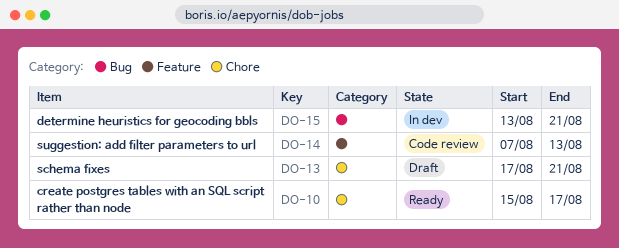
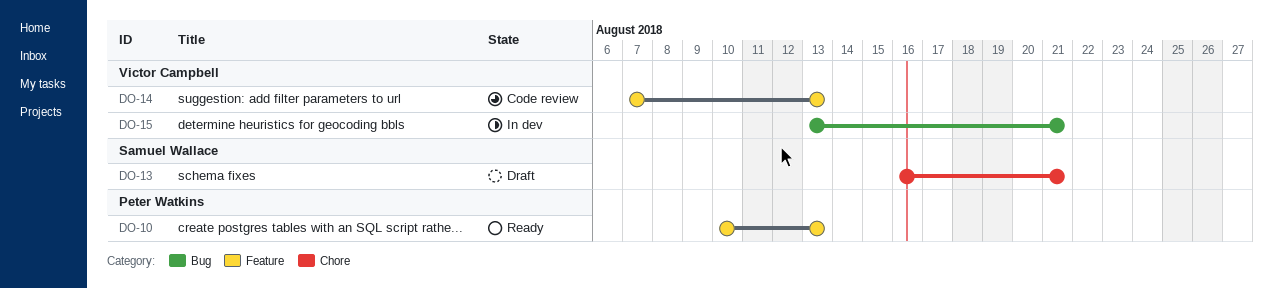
DO-10, label: Chore -> Feature
DO-10, start: Aug 15 -> Aug 10
DO-10, due: Aug 17 -> Aug 13
DO-13, start: Aug 17 -> Aug 16

